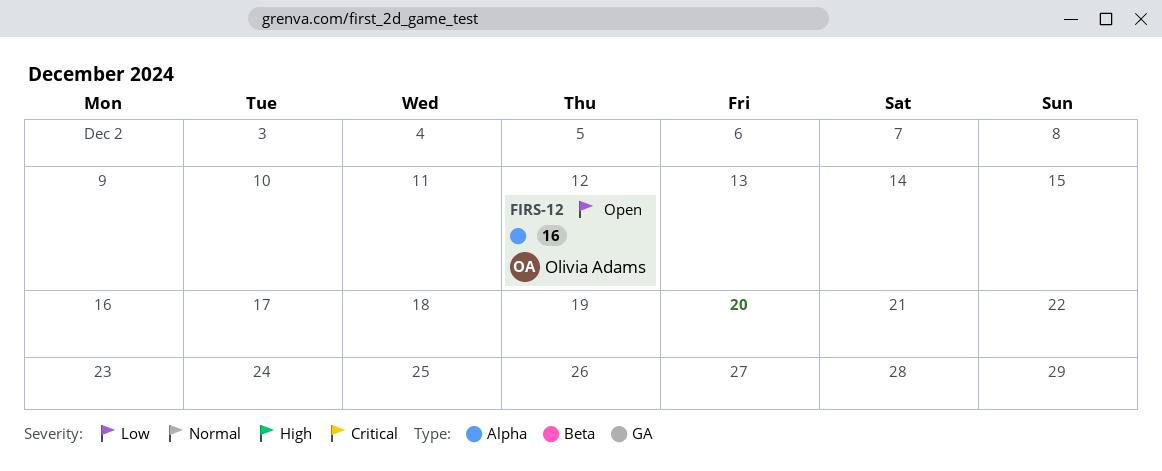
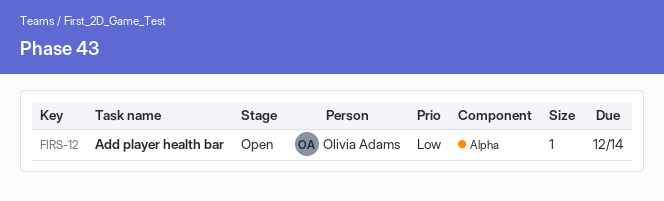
FIRS-12, estimate: 16 -> 1
FIRS-12, due: Dec 12 -> Dec 14

